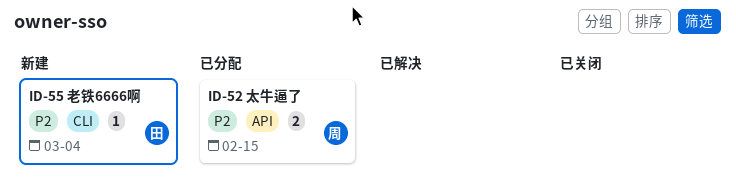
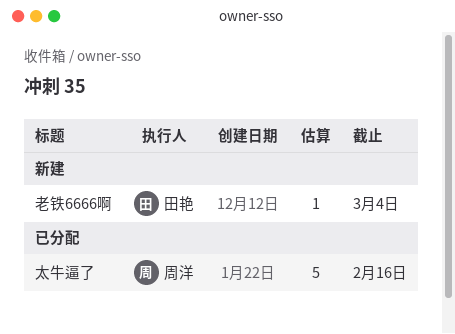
太牛逼了, estimate: 2 -> 5
太牛逼了, due: Feb 15 -> Feb 16

